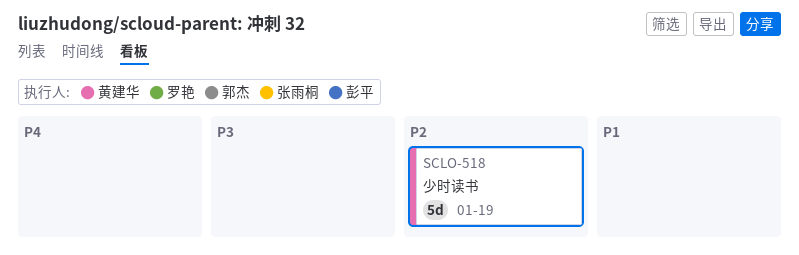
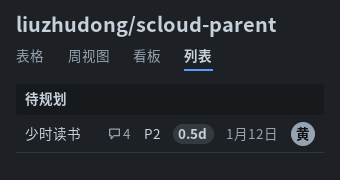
少时读书, estimate: 5d -> 0.5d
少时读书, due: Jan 19 -> Jan 12

